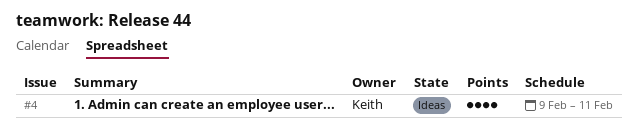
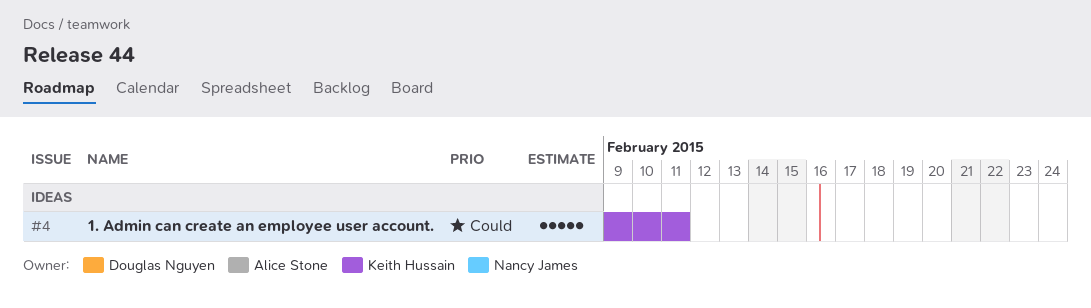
#4, estimate: 4 -> 5

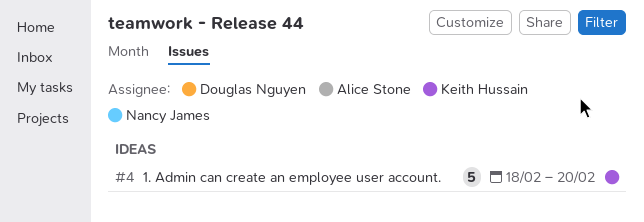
#4, start: Feb 9 -> Feb 18
#4, due: Feb 11 -> Feb 20

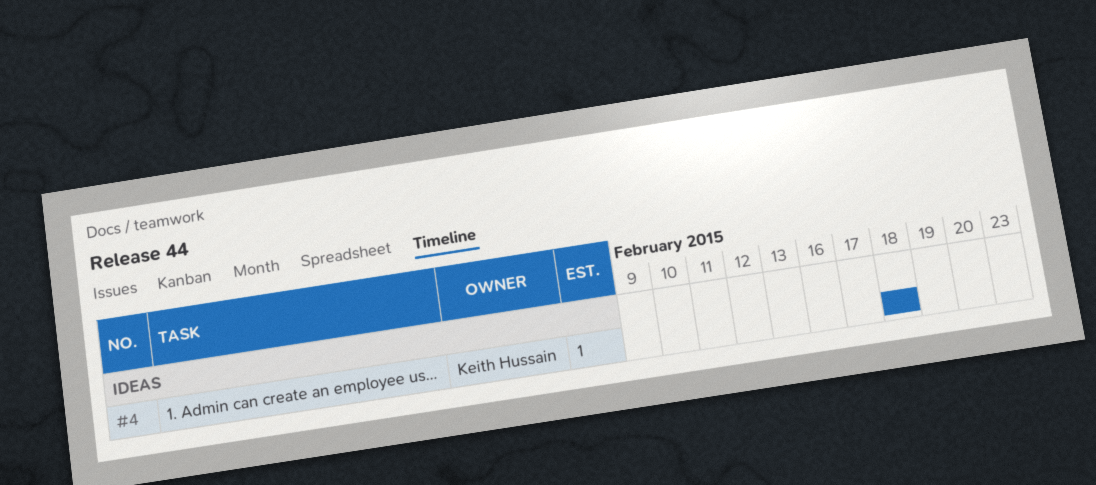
#4, estimate: 5 -> 1
#4, due: Feb 20 -> Feb 18

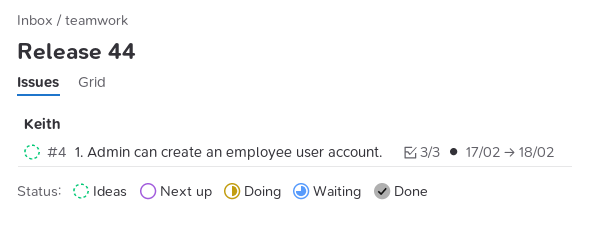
#4, start: Feb 18 -> Feb 17

